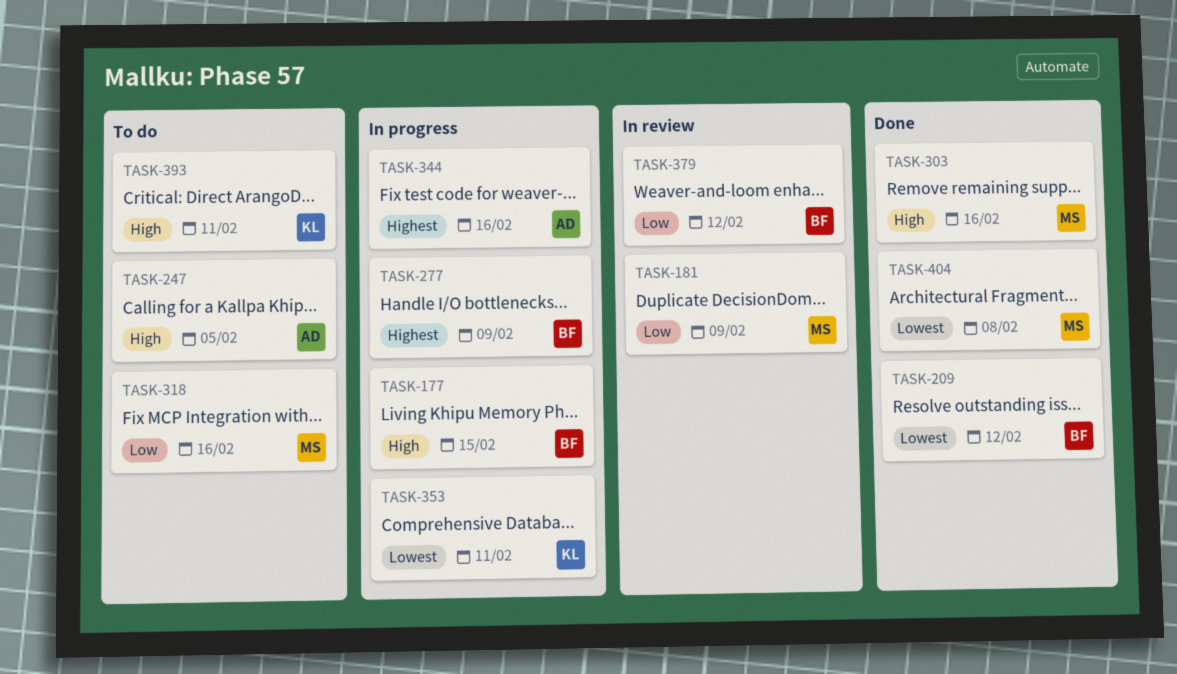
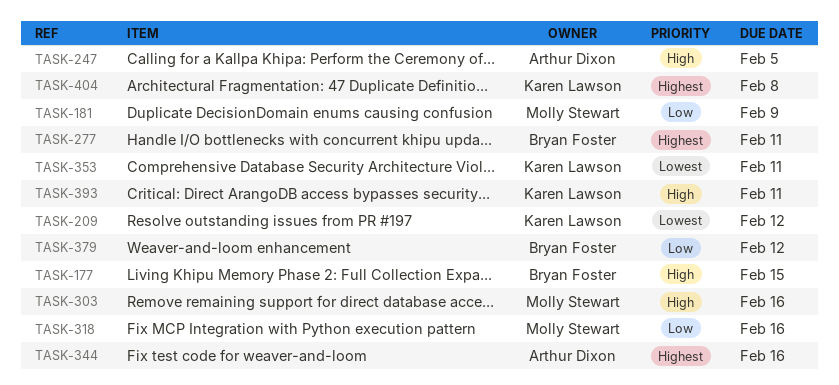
TASK-209, owner: Bryan Foster -> Karen Lawson
TASK-277, due: Feb 9 -> Feb 11
TASK-404, owner: Molly Stewart -> Karen Lawson
TASK-404, priority: Lowest -> Highest

